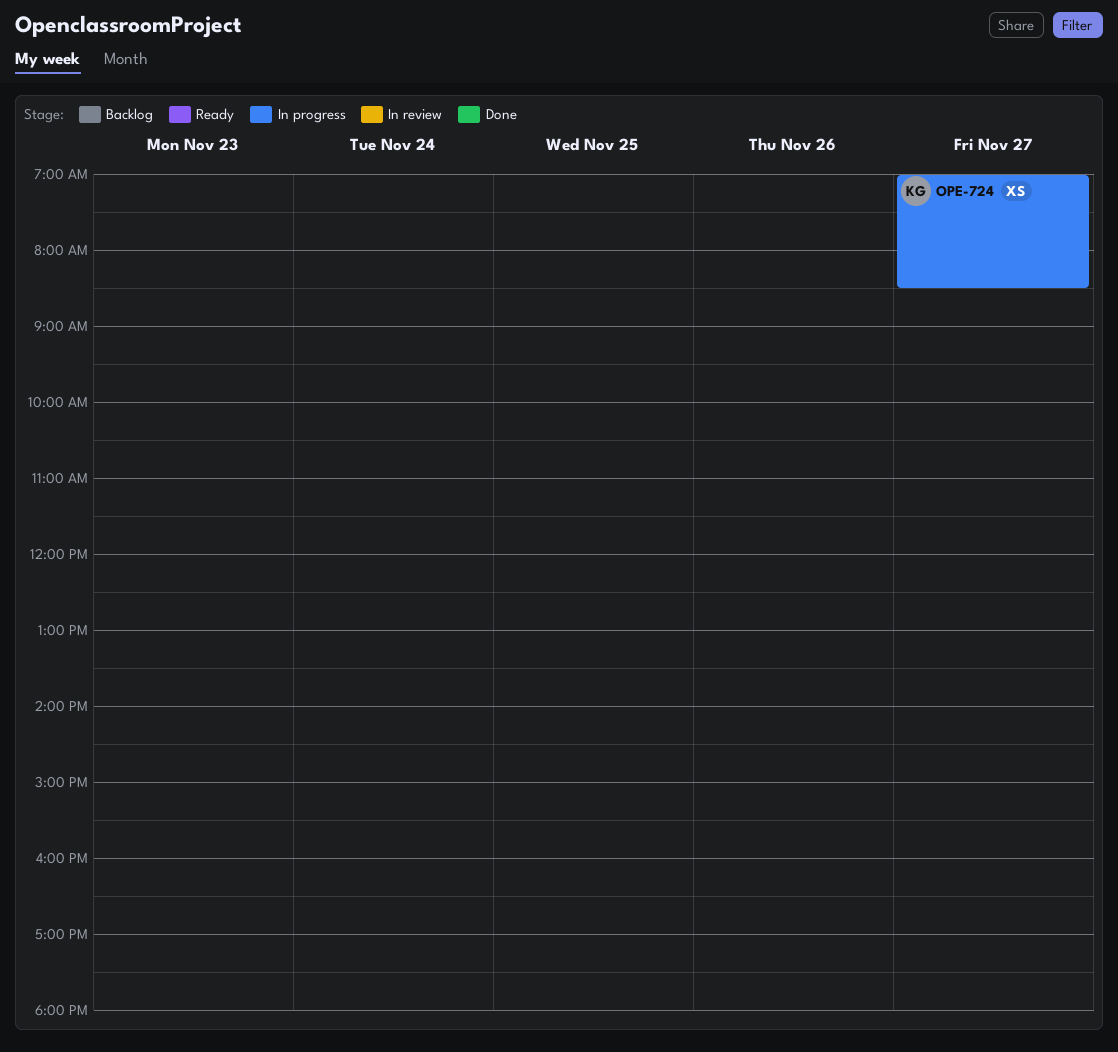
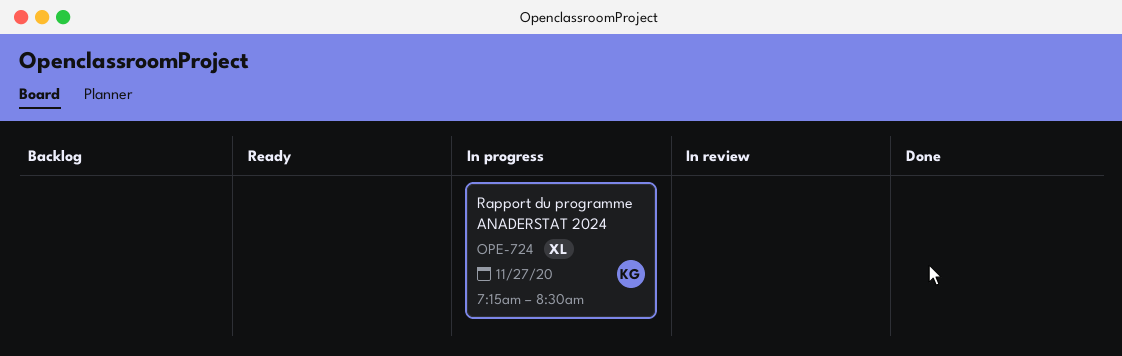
OPE-724, estimate: XS -> XL
OPE-724, begins: 07:00 -> 07:15

